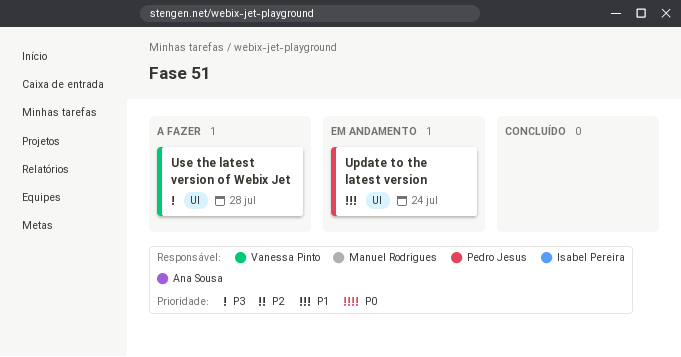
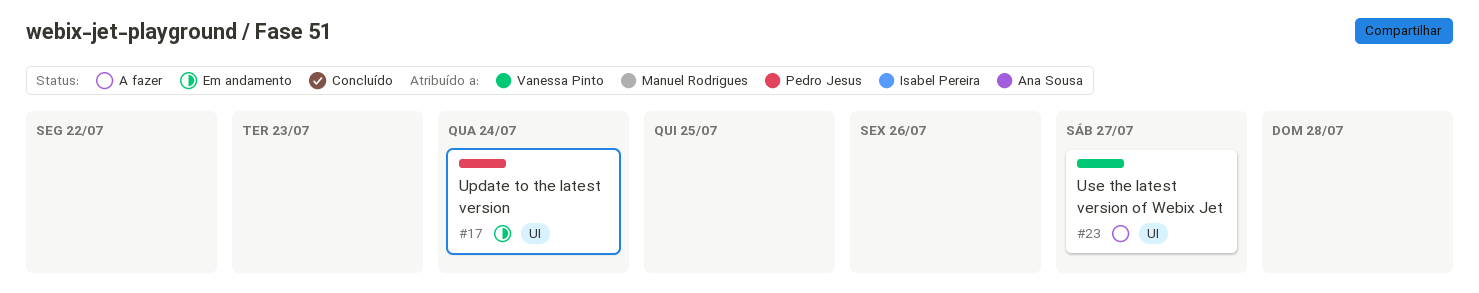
Use the latest version of Webix Jet, due: Jul 28 -> Jul 27

